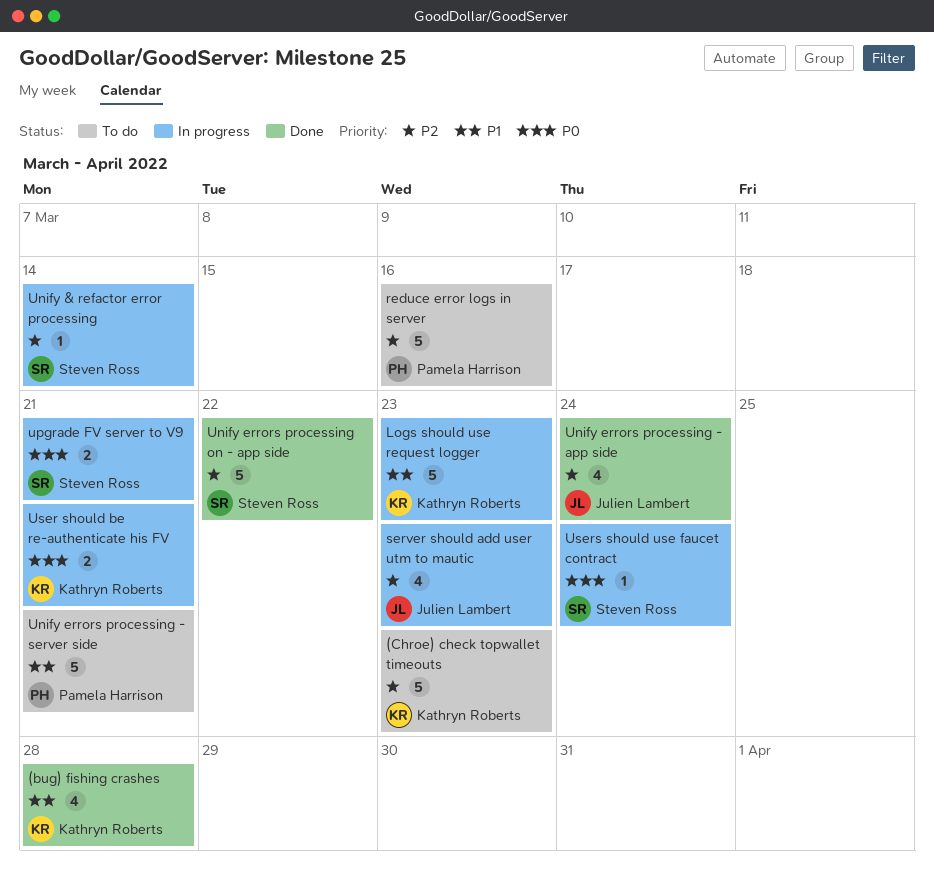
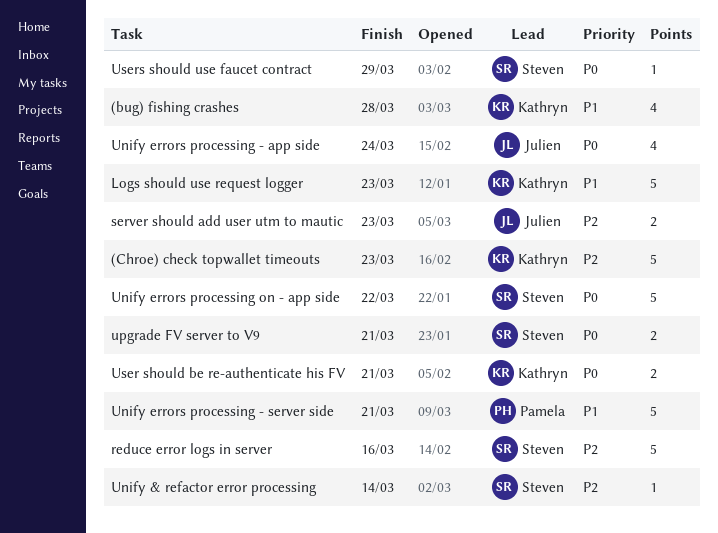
reduce error logs in server, owner: Pamela Harrison -> Steven Ross
server should add user utm to mautic, estimate: 4 -> 2
Unify errors processing - app side, priority: P2 -> P0
Unify errors processing on - app side, priority: P2 -> P0
Users should use faucet contract, due: Mar 24 -> Mar 29

